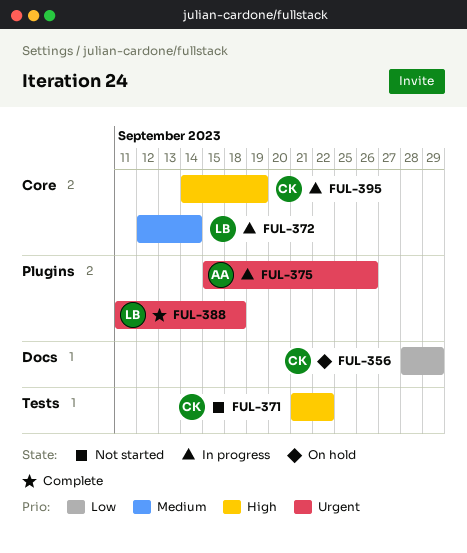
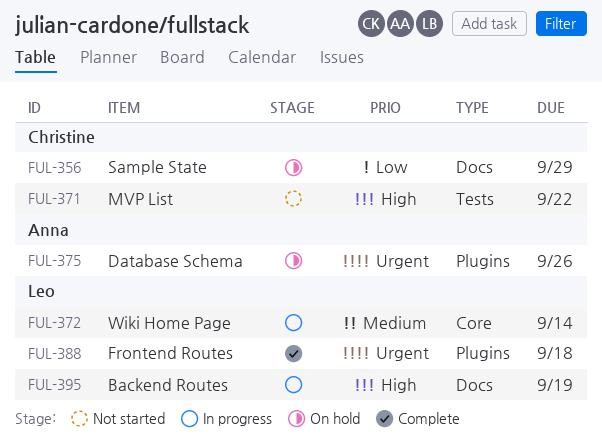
FUL-375, status: In progress -> On hold
FUL-395, owner: Christine -> Leo
FUL-395, label: Core -> Docs

